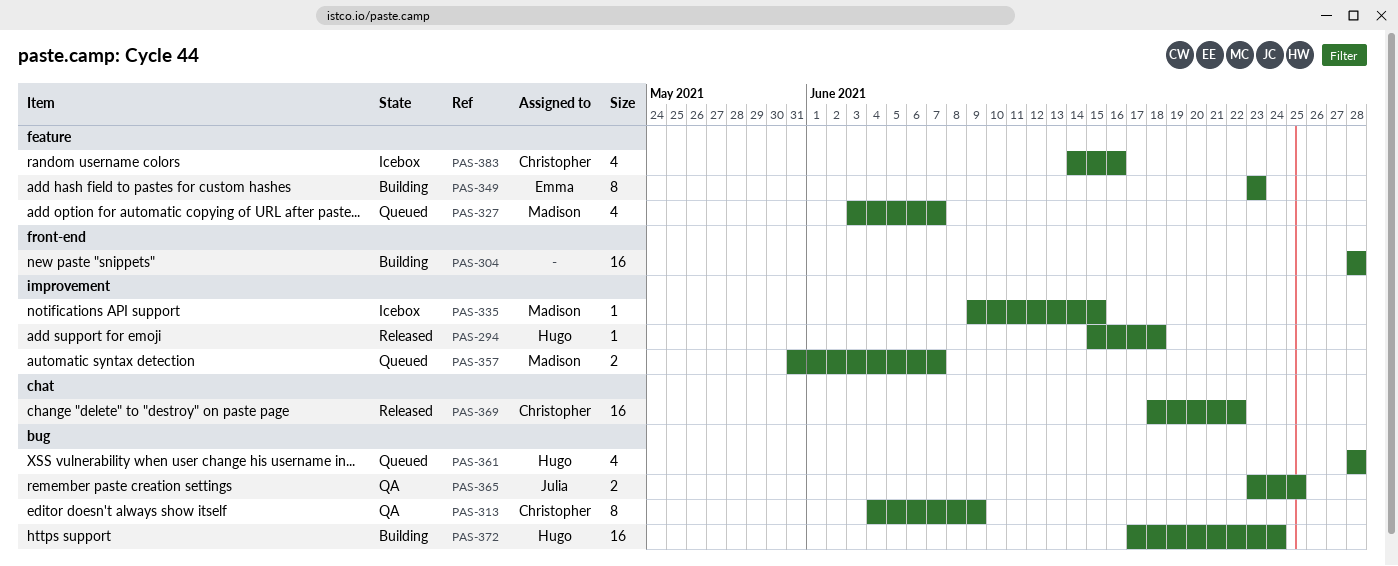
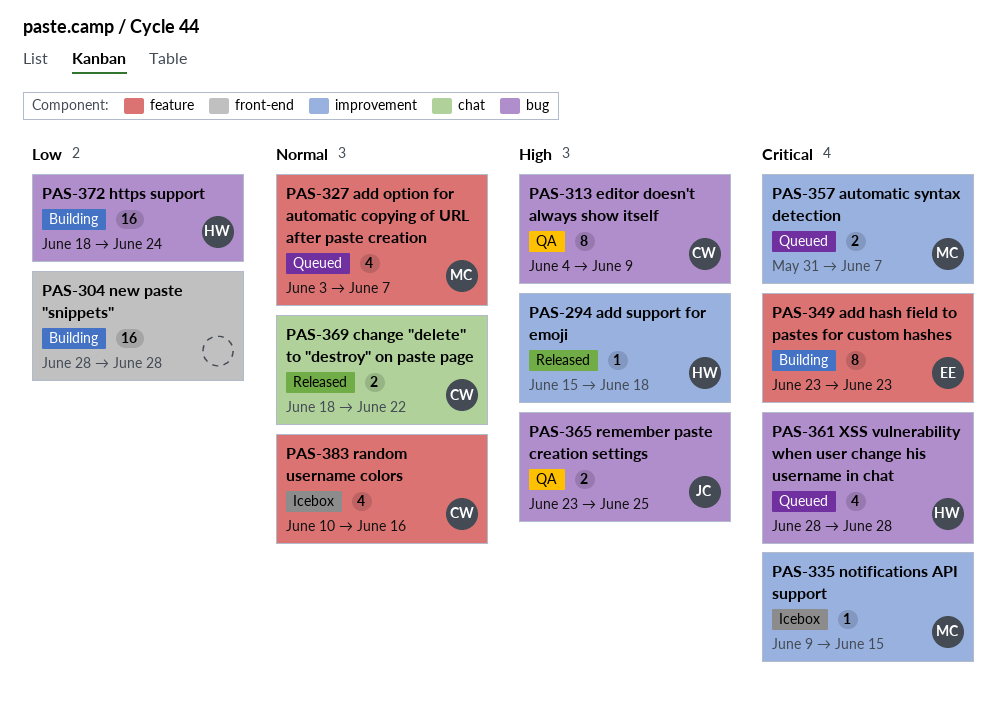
PAS-369, estimate: 16 -> 2
PAS-372, start: Jun 17 -> Jun 18
PAS-383, start: Jun 14 -> Jun 10

